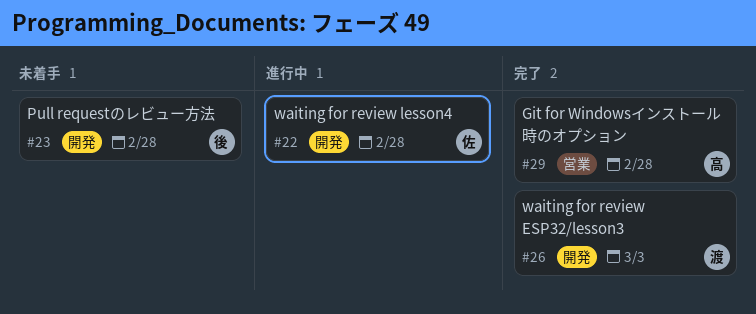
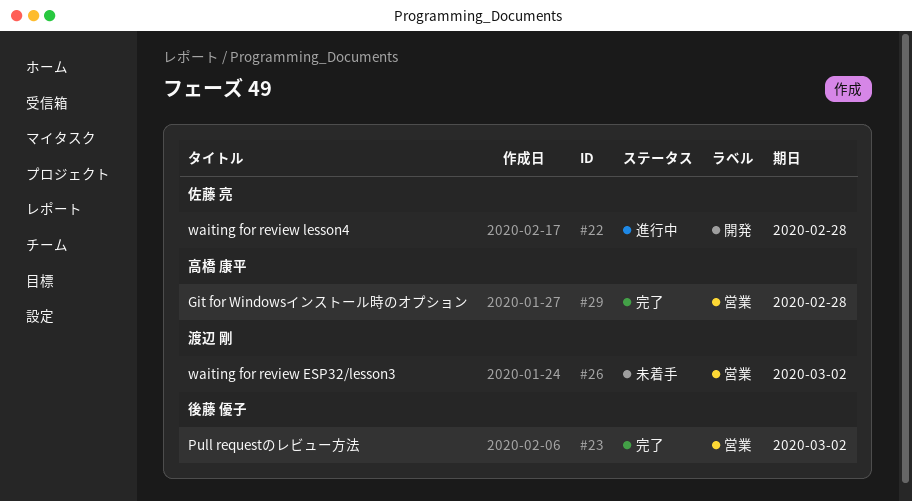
#23, status: 未着手 -> 完了
#23, label: 開発 -> 営業
#23, due: Feb 28 -> Mar 2
#26, status: 完了 -> 未着手
#26, label: 開発 -> 営業
#26, due: Mar 3 -> Mar 2

